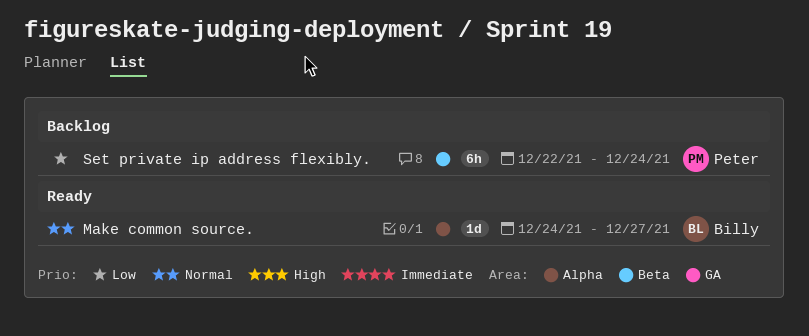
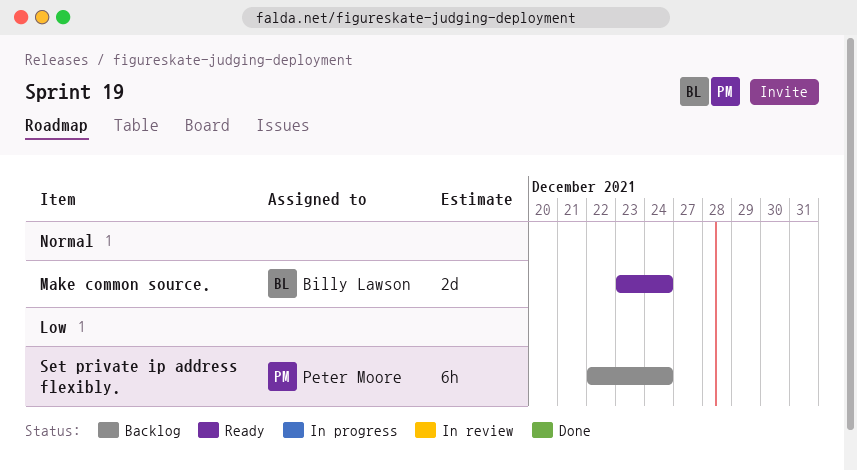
Make common source., estimate: 1d -> 2d
Make common source., start: Dec 24 -> Dec 23
Make common source., due: Dec 27 -> Dec 24

